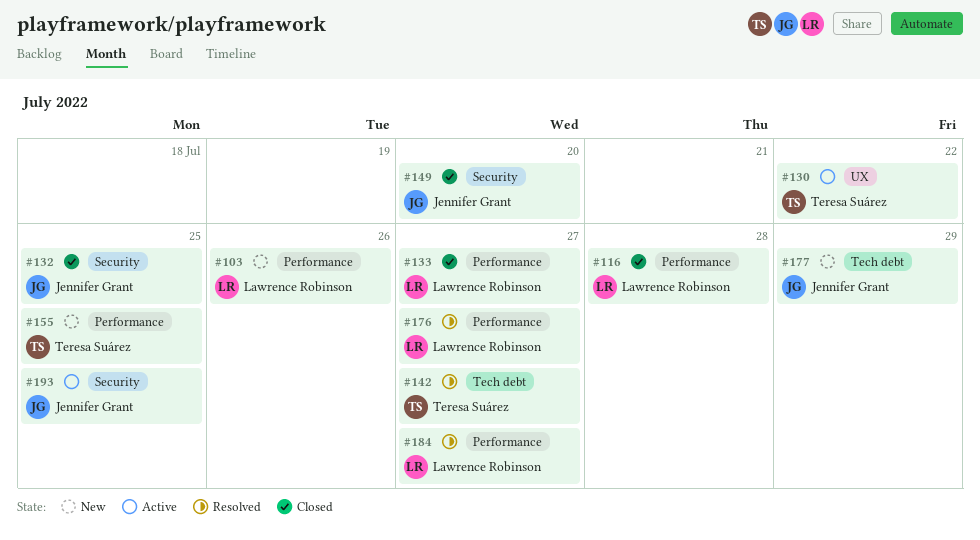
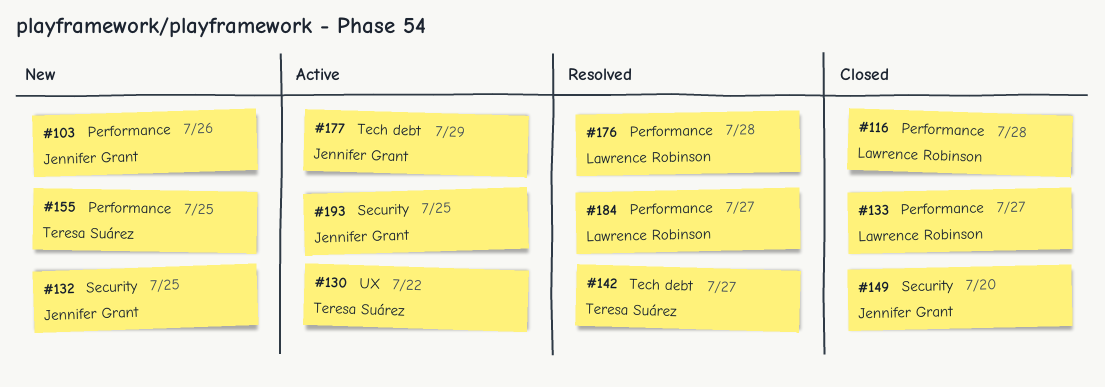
#103, owner: Lawrence Robinson -> Jennifer Grant
#132, status: Closed -> New
#176, due: Jul 27 -> Jul 28
#177, status: New -> Active

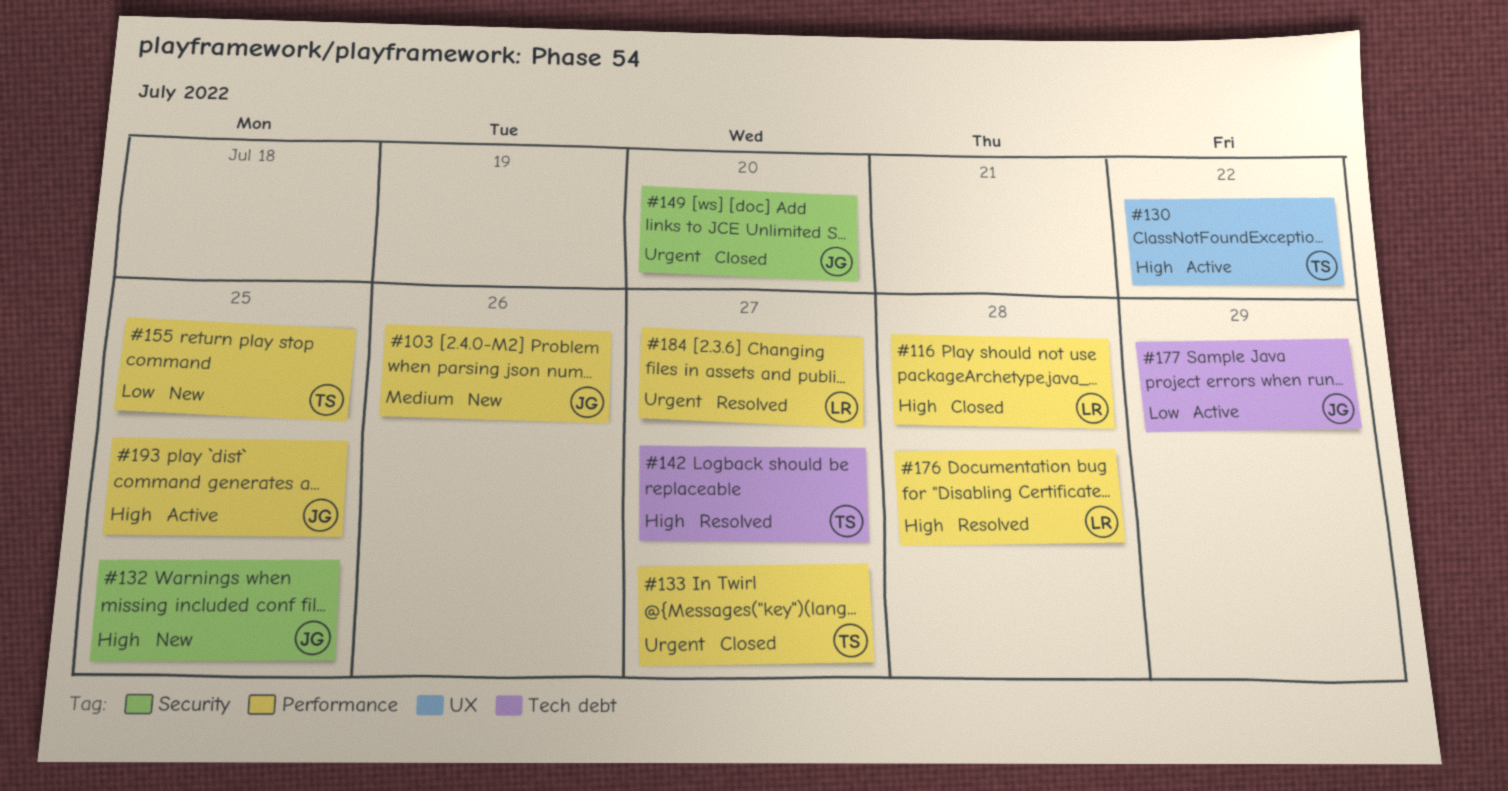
#133, owner: Lawrence Robinson -> Teresa Suárez
#193, label: Security -> Performance

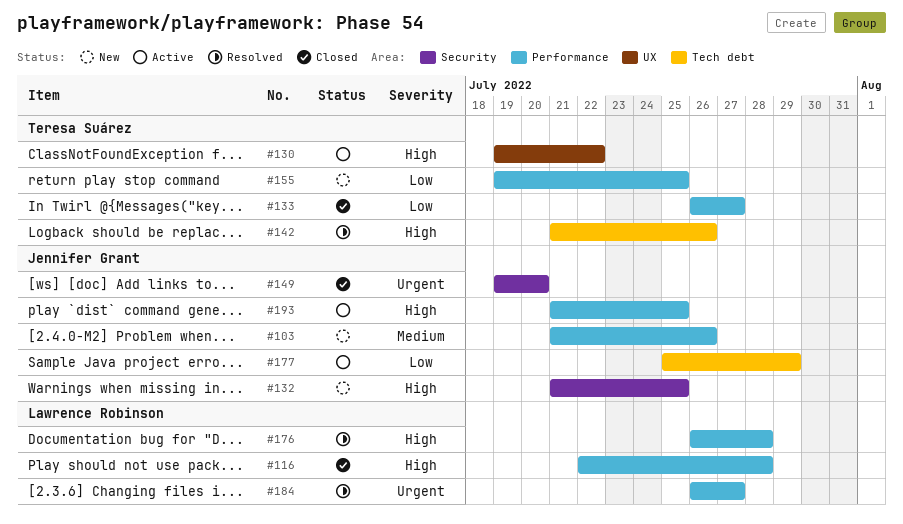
#133, priority: Urgent -> Low
#142, due: Jul 27 -> Jul 26

